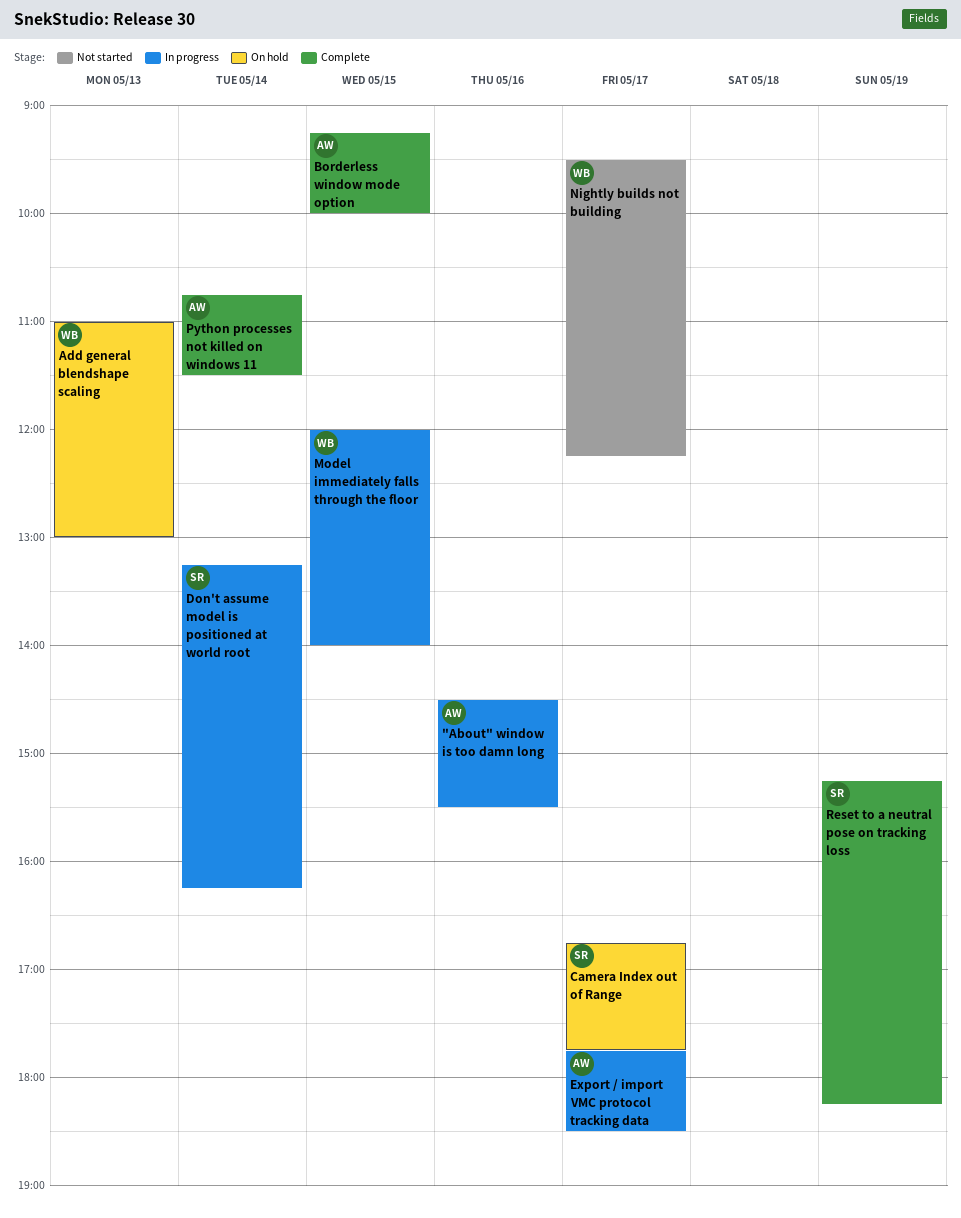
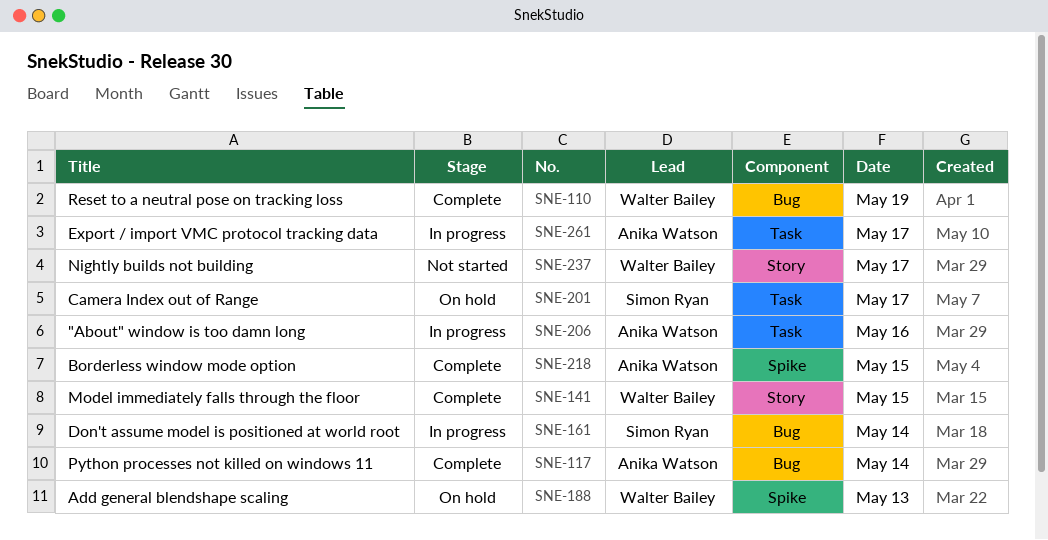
Model immediately falls through the floor, status: In progress -> Complete
Reset to a neutral pose on tracking loss, owner: Simon Ryan -> Walter Bailey

